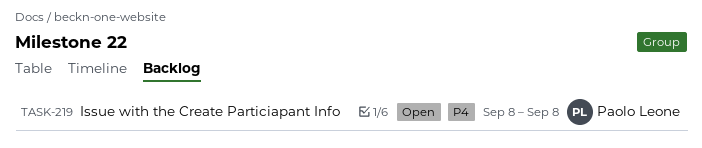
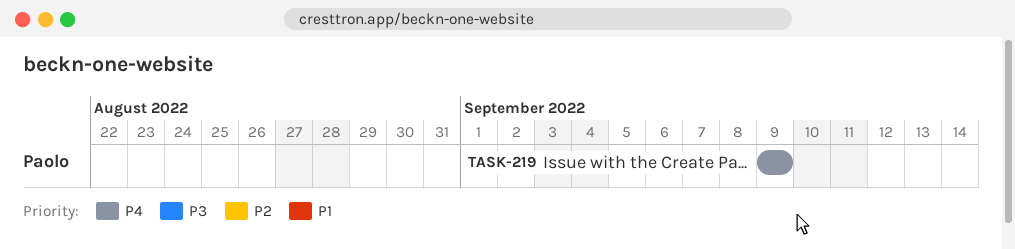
TASK-219, start: Sep 8 -> Sep 9
TASK-219, due: Sep 8 -> Sep 9

